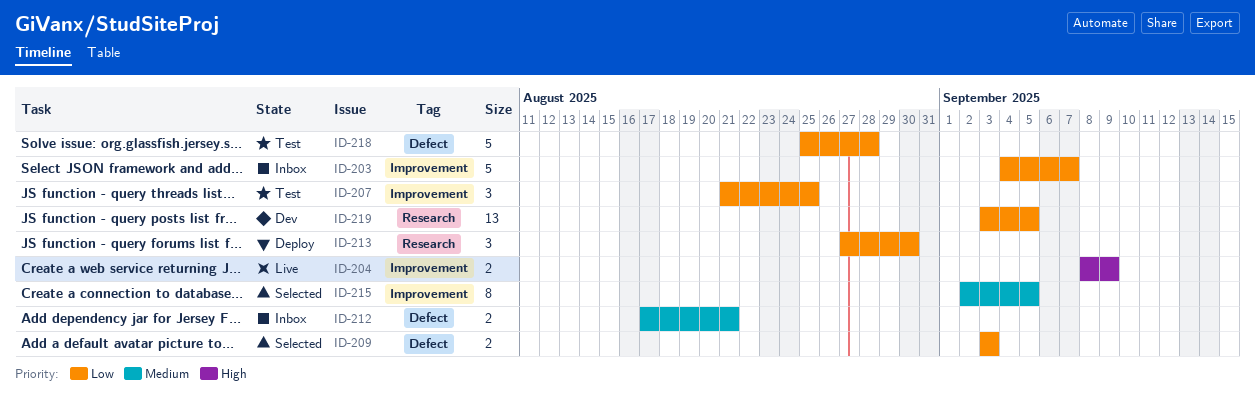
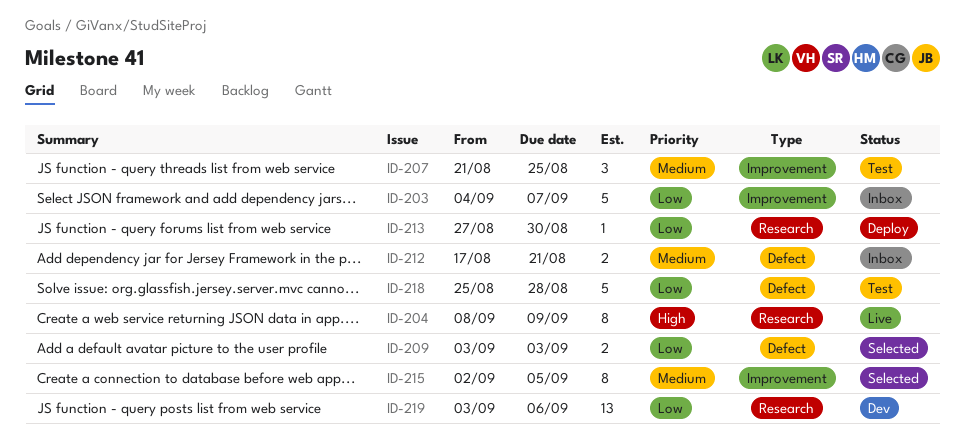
ID-204, label: Improvement -> Research
ID-204, estimate: 2 -> 8
ID-207, priority: Low -> Medium
ID-213, estimate: 3 -> 1
ID-219, due: Sep 5 -> Sep 6

